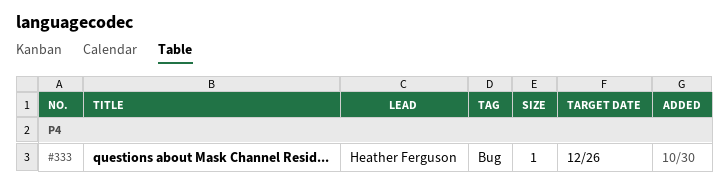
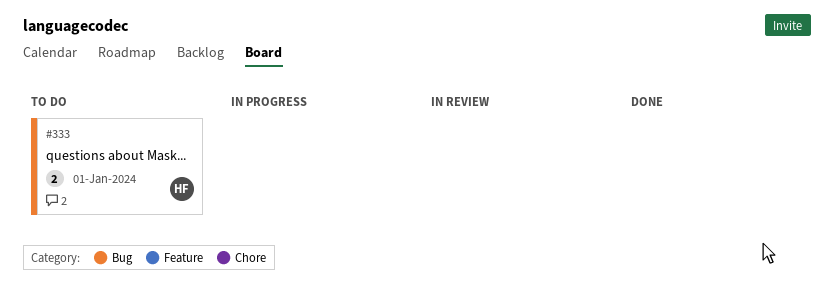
#333, estimate: 1 -> 2
#333, due: Dec 26 -> Jan 1

